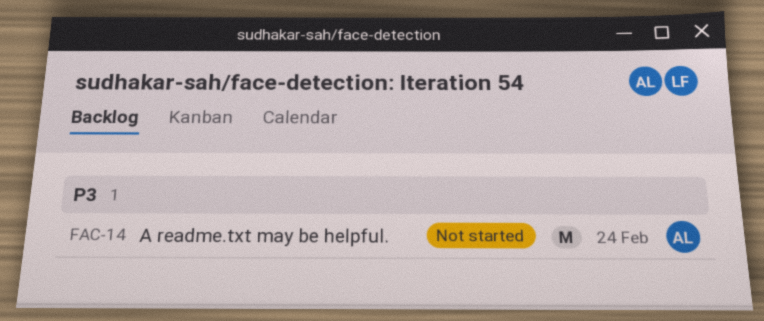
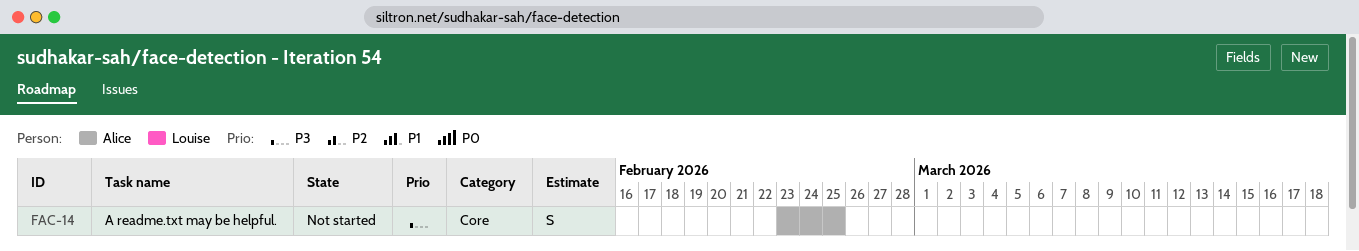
FAC-14, estimate: M -> S
FAC-14, due: Feb 24 -> Feb 25

